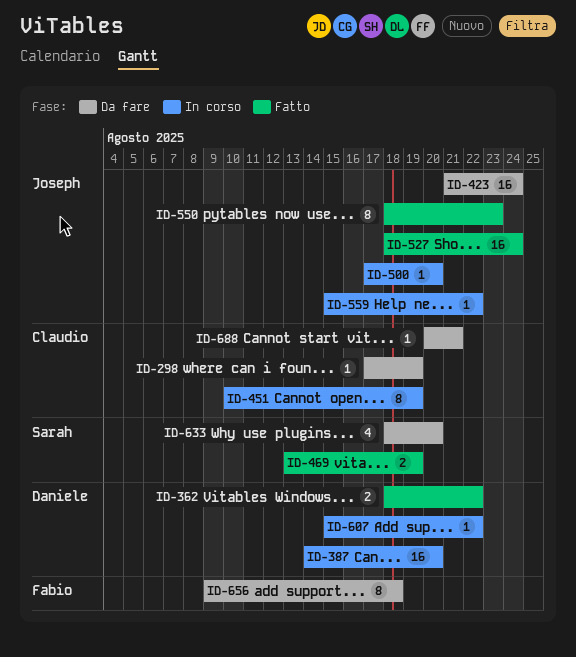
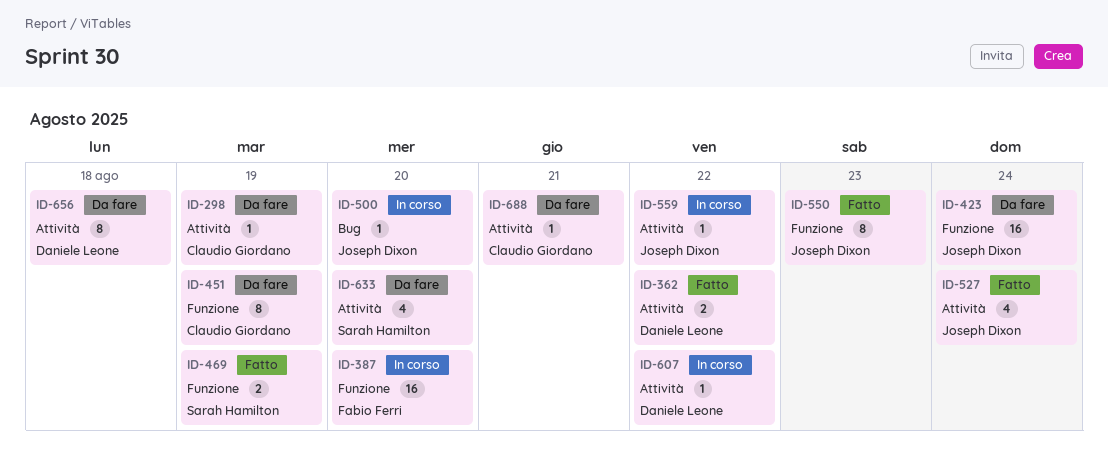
ID-387, owner: Daniele Leone -> Fabio Ferri
ID-451, status: In corso -> Da fare
ID-527, estimate: 16 -> 4
ID-656, owner: Fabio Ferri -> Daniele Leone

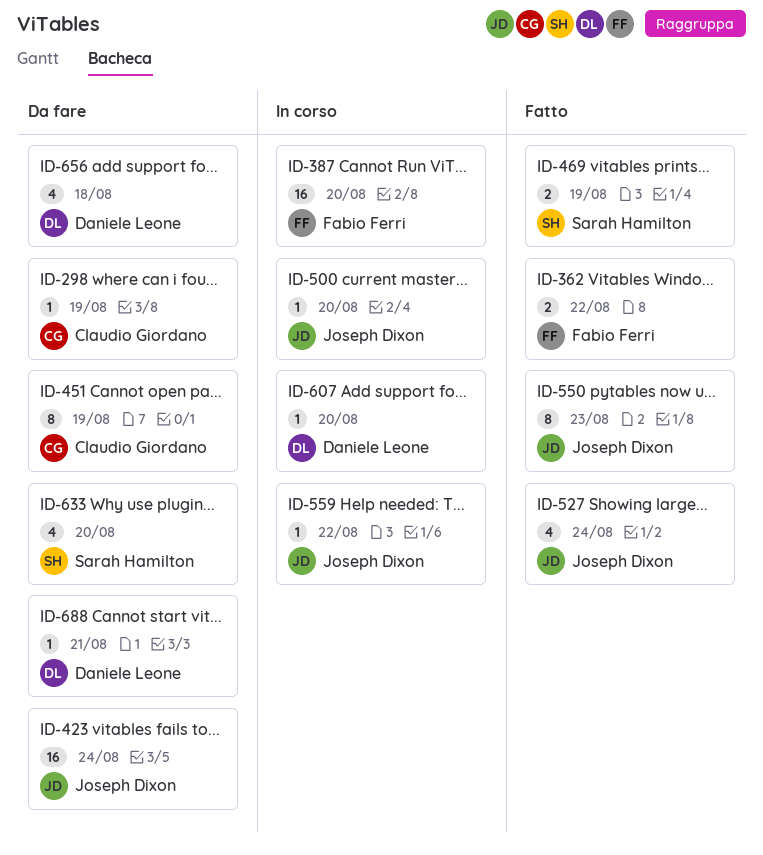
ID-362, owner: Daniele Leone -> Fabio Ferri
ID-607, due: Aug 22 -> Aug 20
ID-656, estimate: 8 -> 4
ID-688, owner: Claudio Giordano -> Daniele Leone

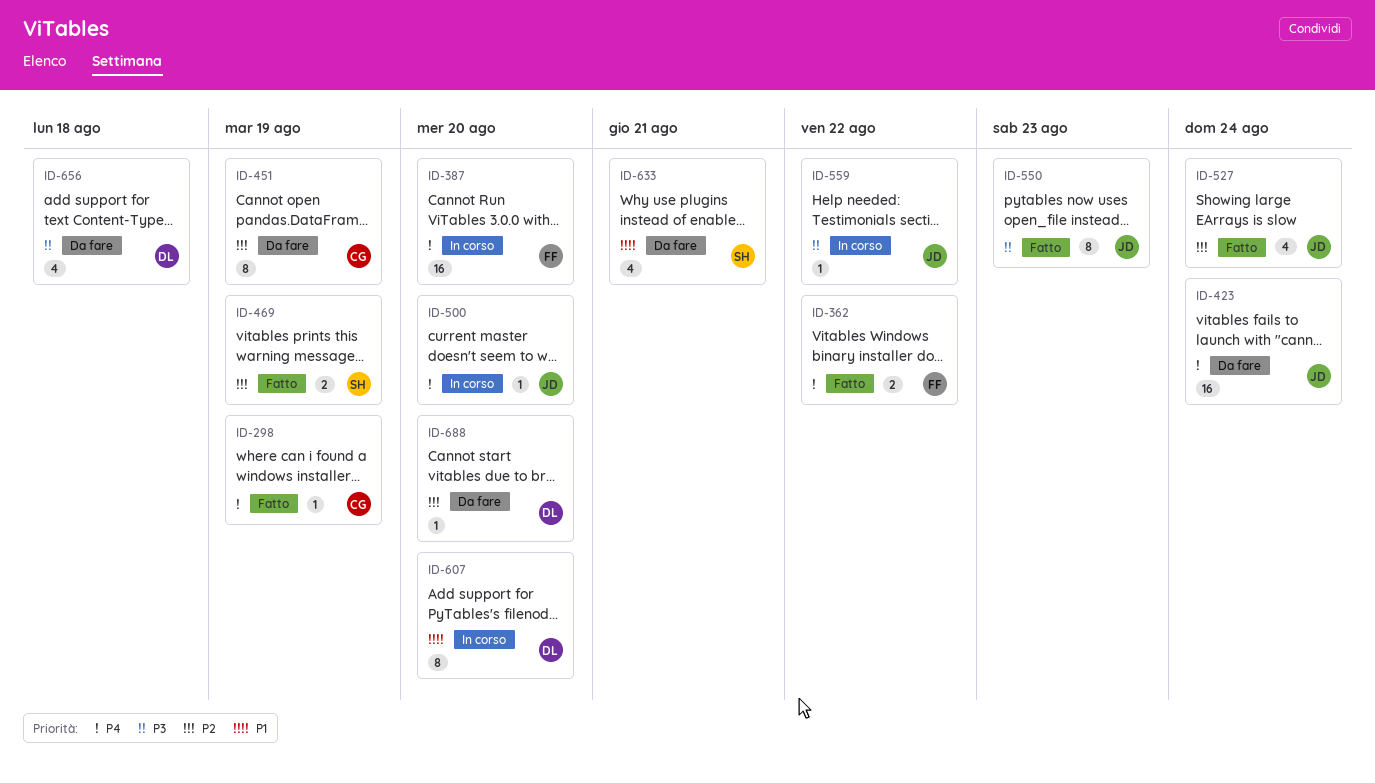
ID-298, status: Da fare -> Fatto
ID-607, estimate: 1 -> 8
ID-633, due: Aug 20 -> Aug 21
ID-688, due: Aug 21 -> Aug 20

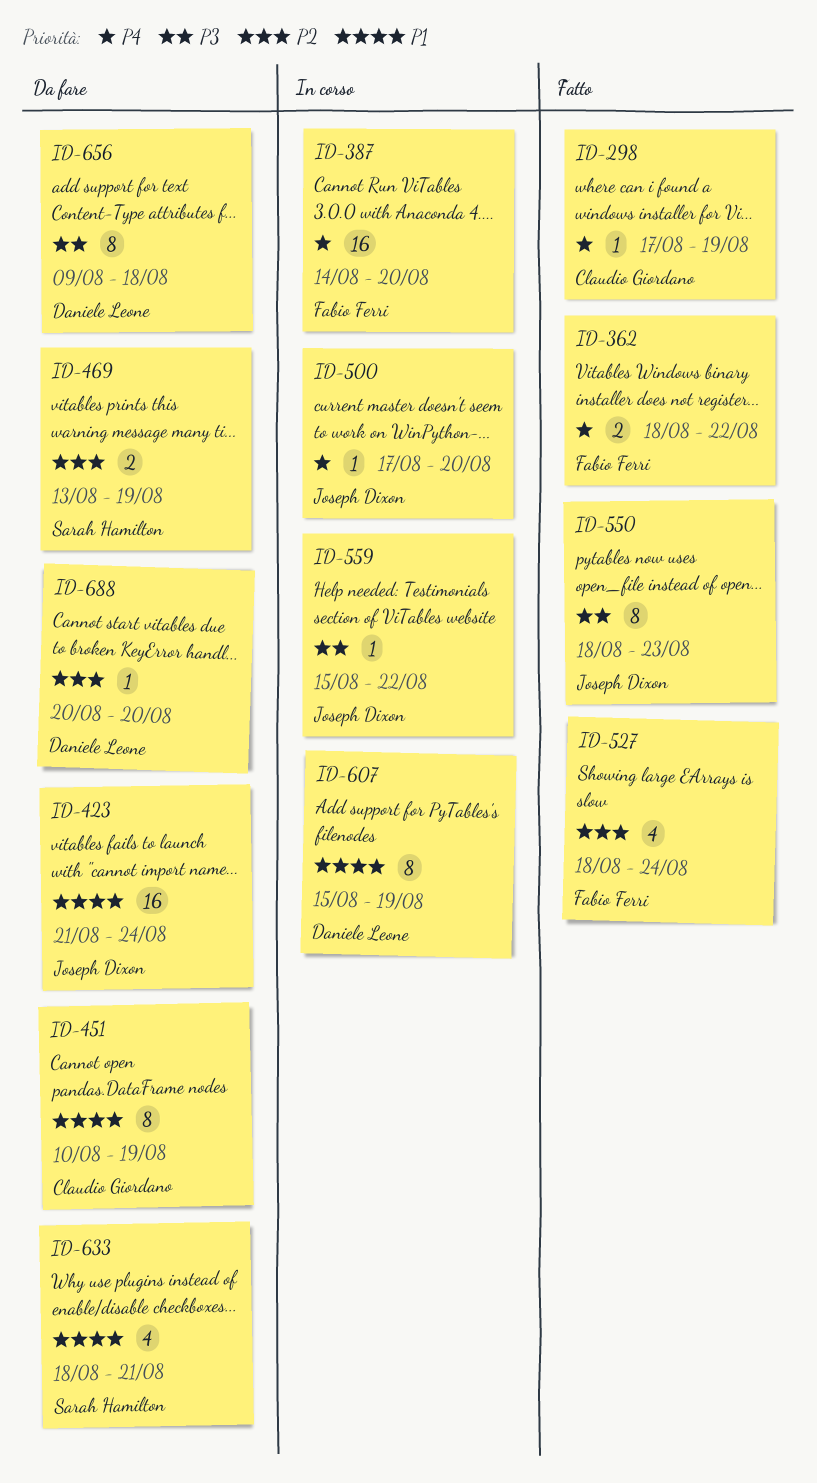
ID-423, priority: P4 -> P1
ID-451, priority: P2 -> P1
ID-469, status: Fatto -> Da fare
ID-527, owner: Joseph Dixon -> Fabio Ferri
ID-607, due: Aug 20 -> Aug 19
ID-656, estimate: 4 -> 8

